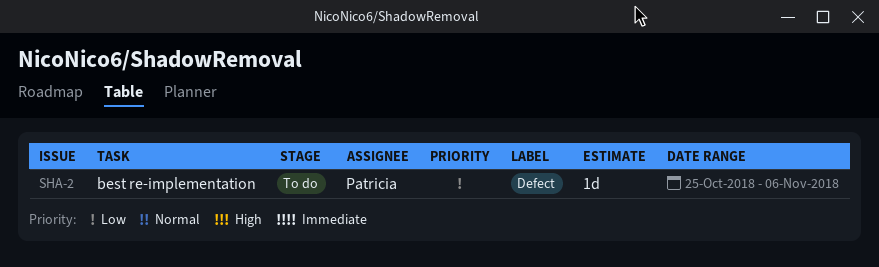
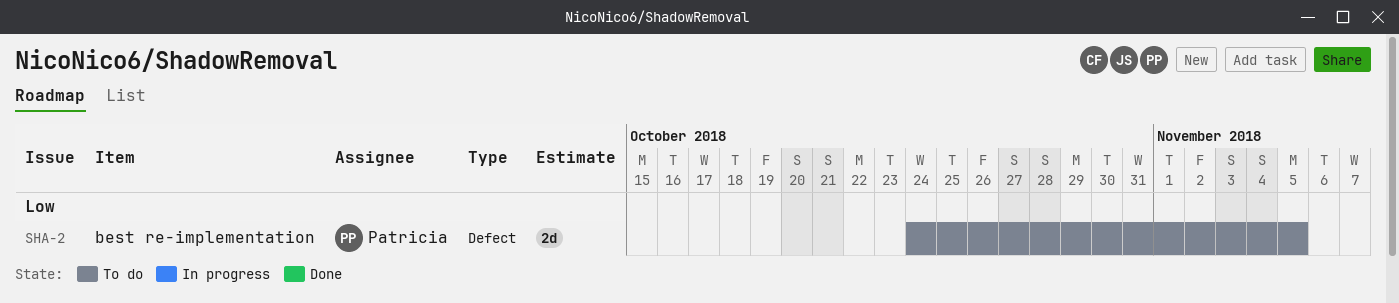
SHA-2, estimate: 1d -> 2d
SHA-2, start: Oct 25 -> Oct 24
SHA-2, due: Nov 6 -> Nov 5

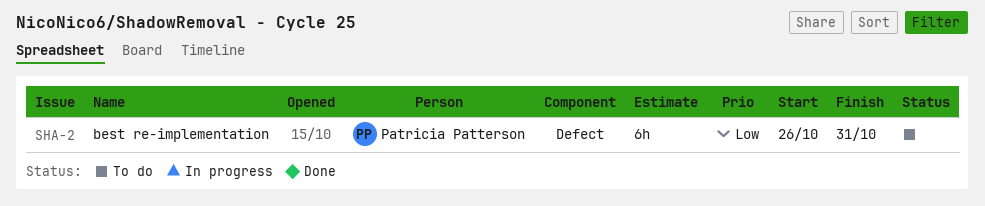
SHA-2, estimate: 2d -> 6h
SHA-2, start: Oct 24 -> Oct 26
SHA-2, due: Nov 5 -> Oct 31

